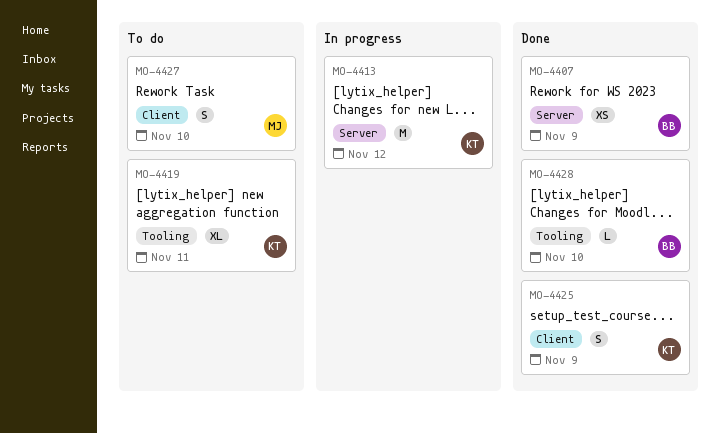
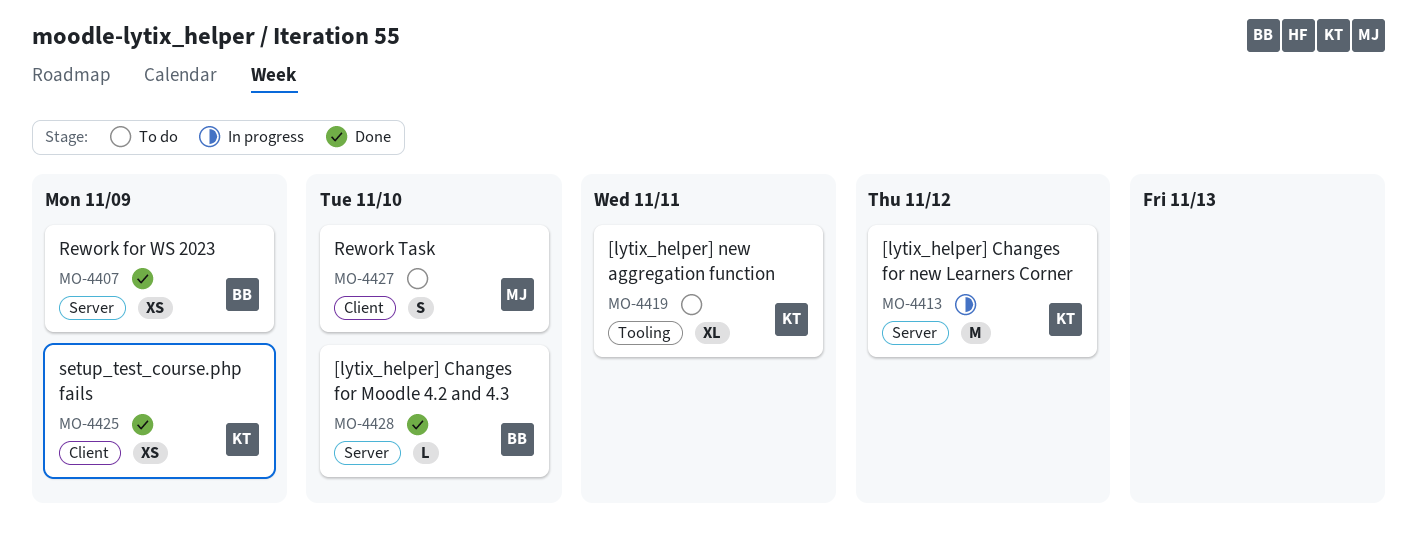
MO-4425, estimate: S -> XS
MO-4428, label: Tooling -> Server

